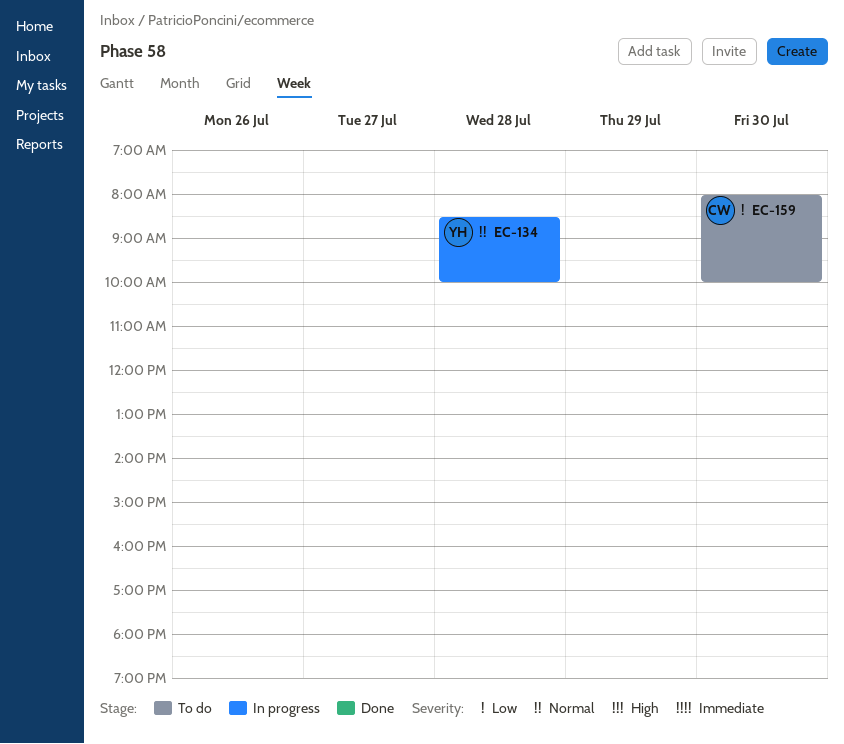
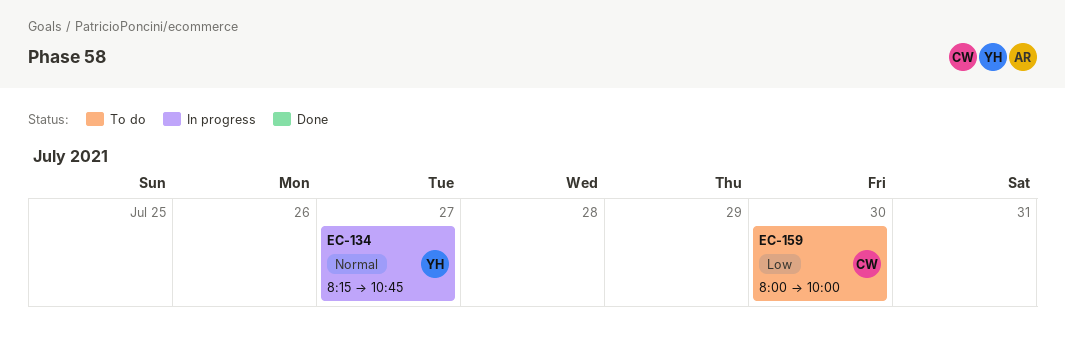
EC-134, day: Jul 28 -> Jul 27
EC-134, begins: 08:30 -> 08:15
EC-134, ends: 10:00 -> 10:45

